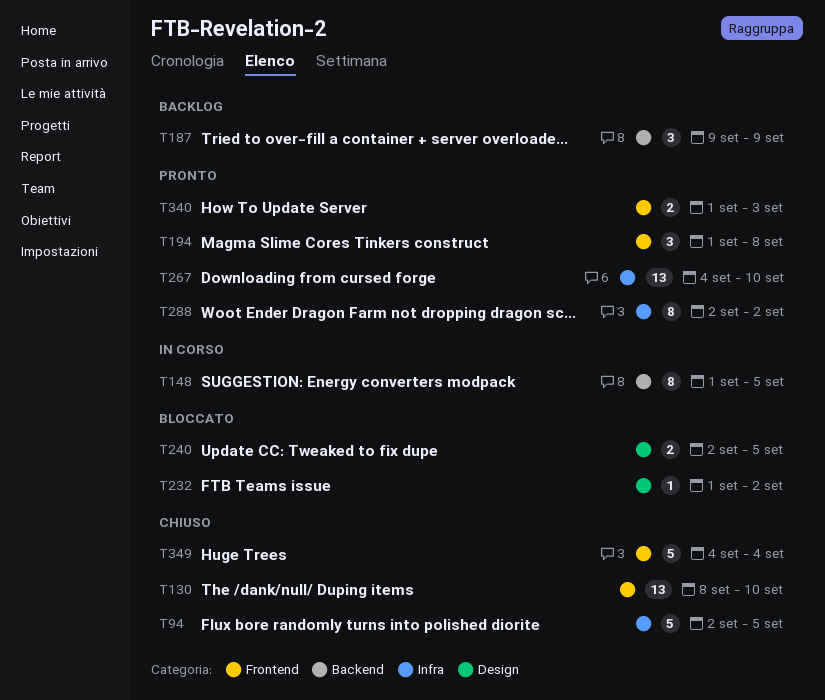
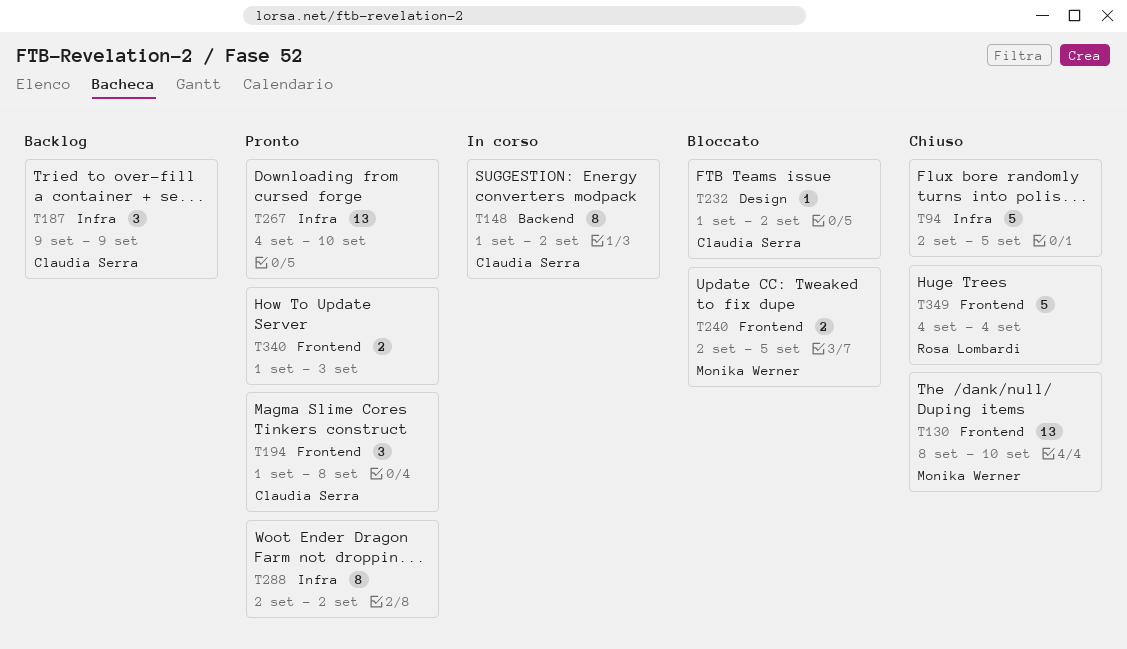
T148, due: Sep 5 -> Sep 2
T187, label: Backend -> Infra
T240, label: Design -> Frontend

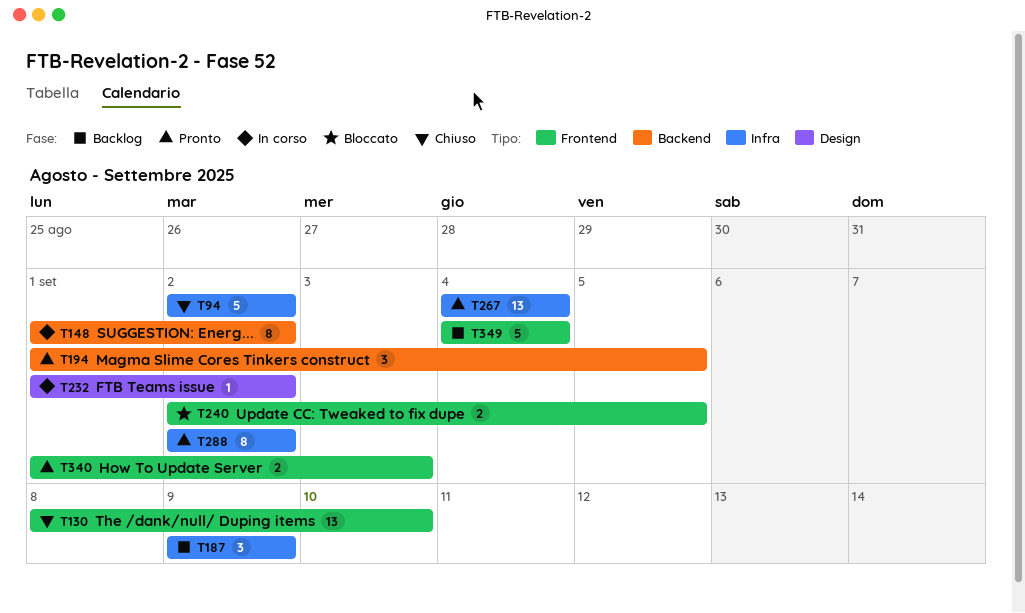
T94, due: Sep 5 -> Sep 2
T194, label: Frontend -> Backend
T194, due: Sep 8 -> Sep 5
T232, status: Bloccato -> In corso
T267, due: Sep 10 -> Sep 4
T349, status: Chiuso -> Backlog

